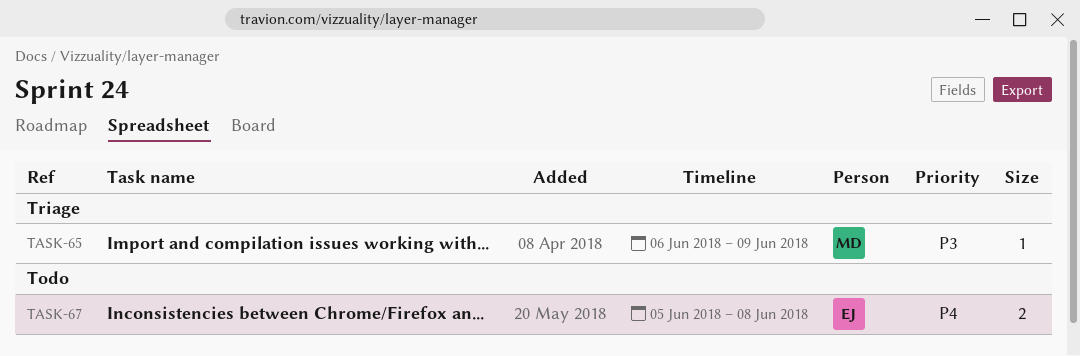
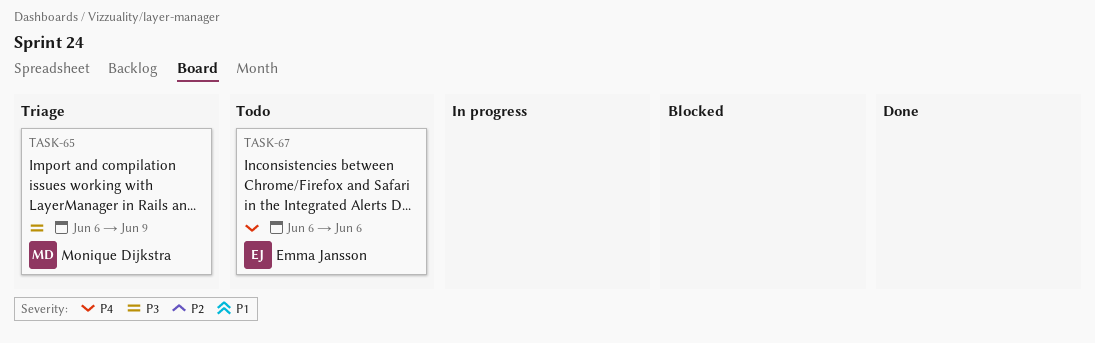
TASK-67, start: Jun 5 -> Jun 6
TASK-67, due: Jun 8 -> Jun 6

